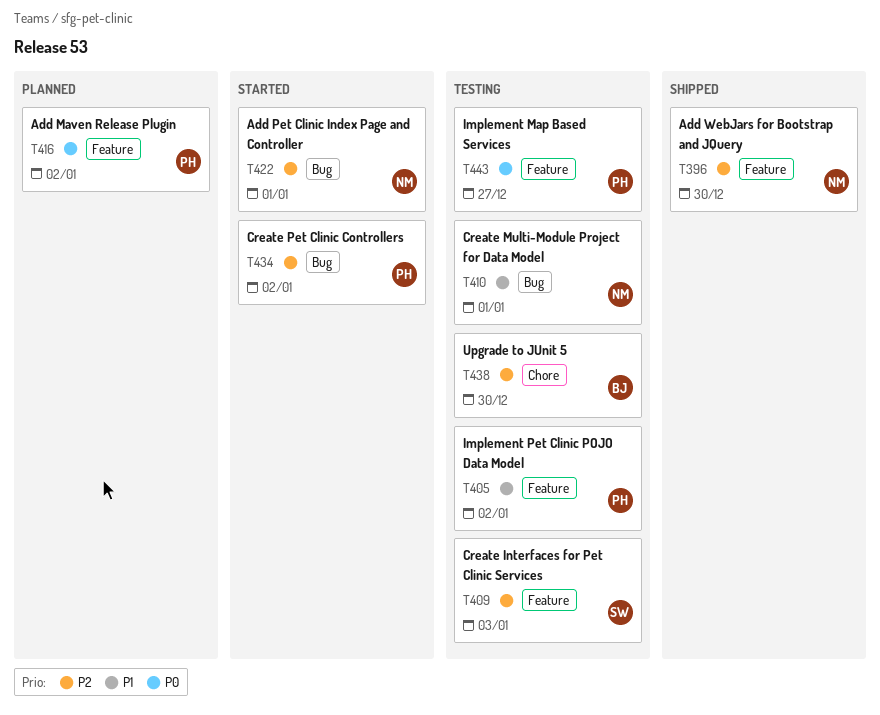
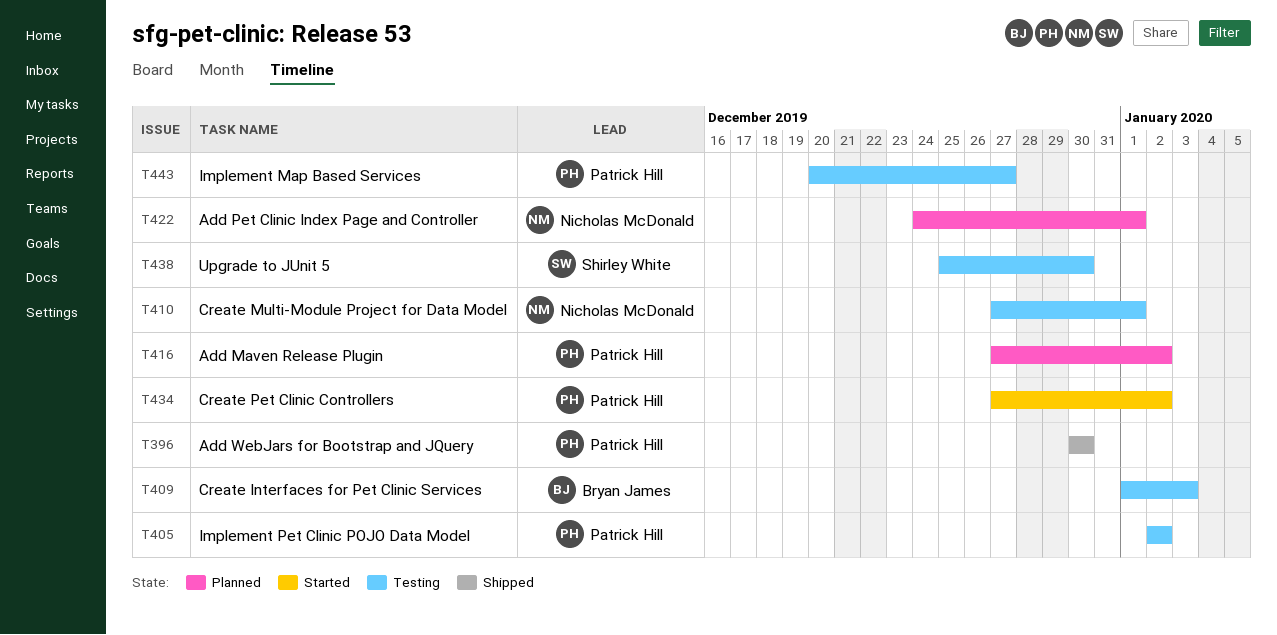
T396, owner: Nicholas McDonald -> Patrick Hill
T409, owner: Shirley White -> Bryan James
T422, status: Started -> Planned
T438, owner: Bryan James -> Shirley White

